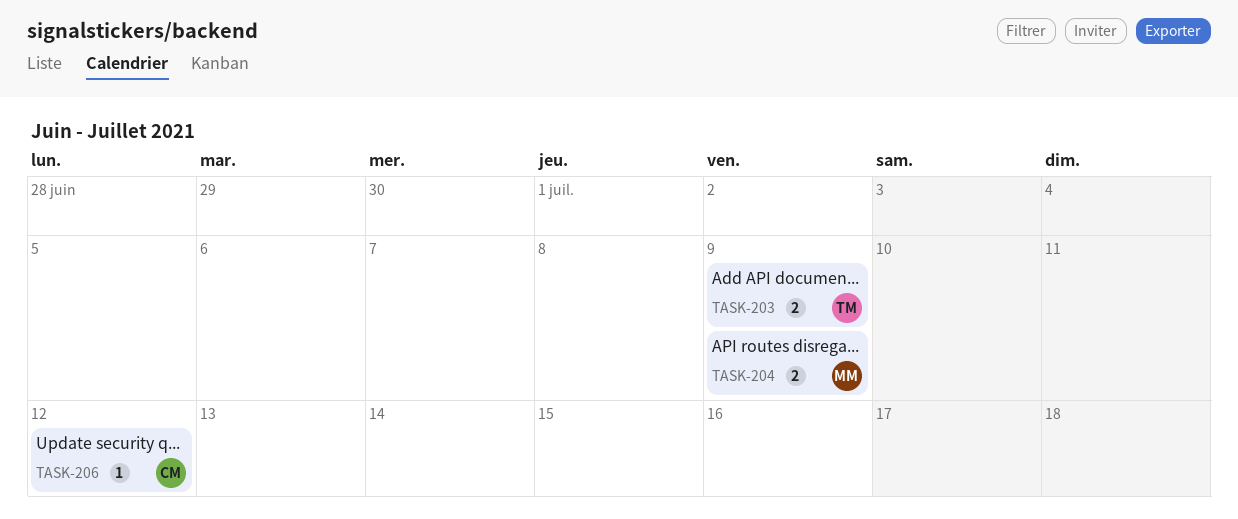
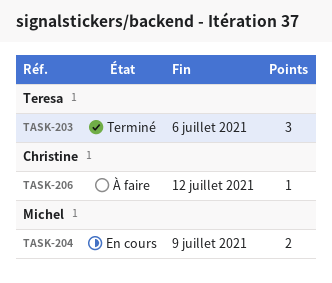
TASK-203, estimate: 2 -> 3
TASK-203, due: Jul 9 -> Jul 6

